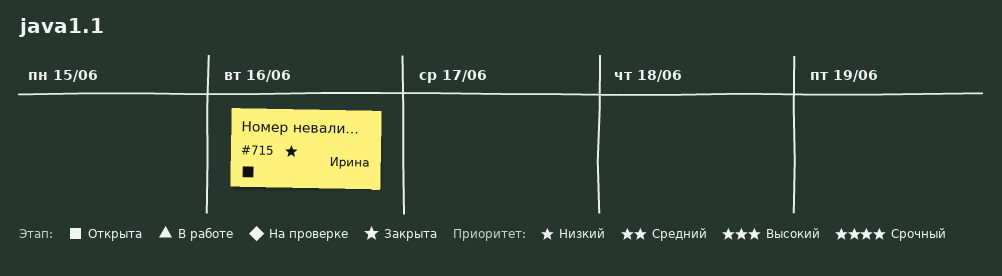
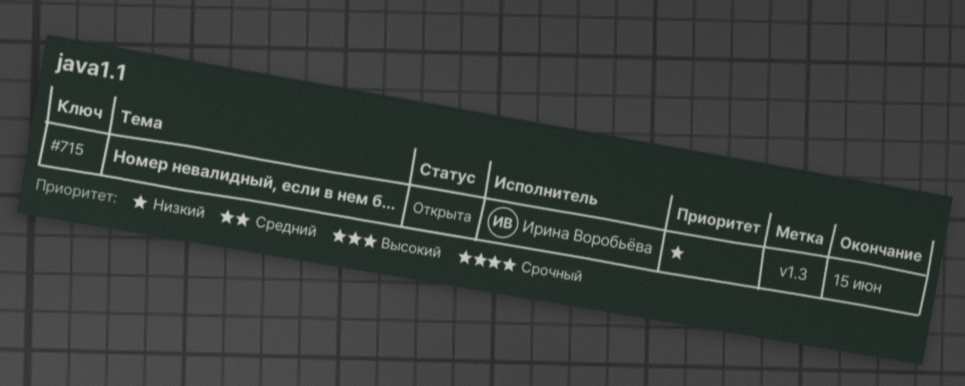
#715, due: Jun 16 -> Jun 15

